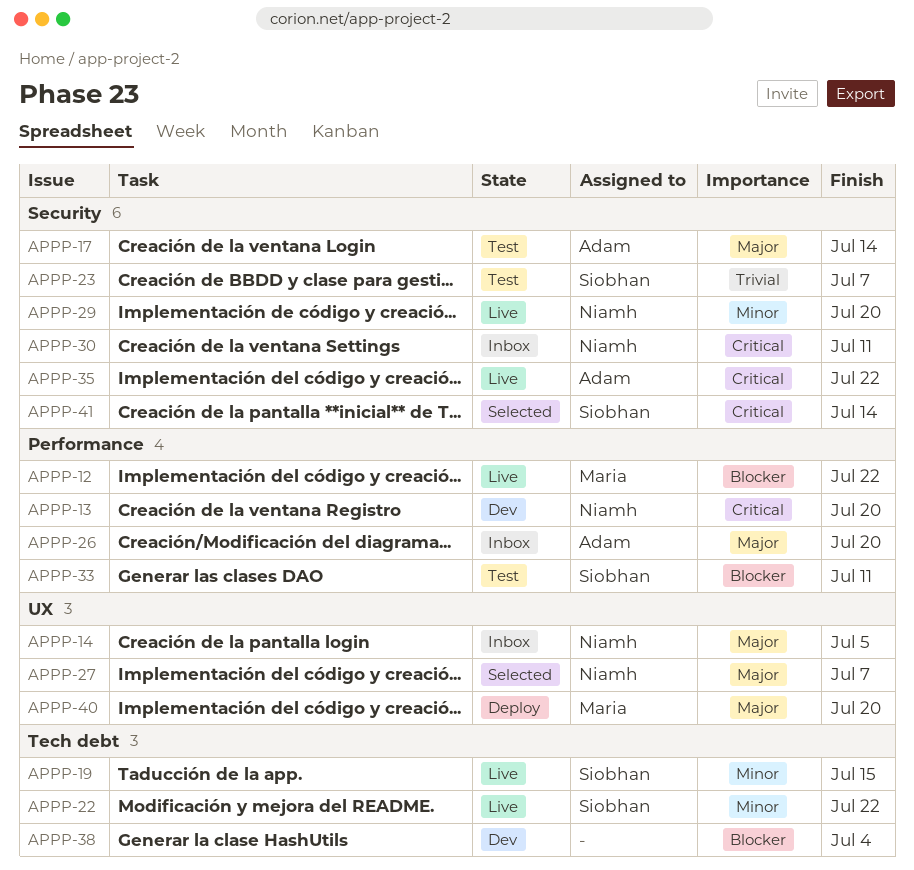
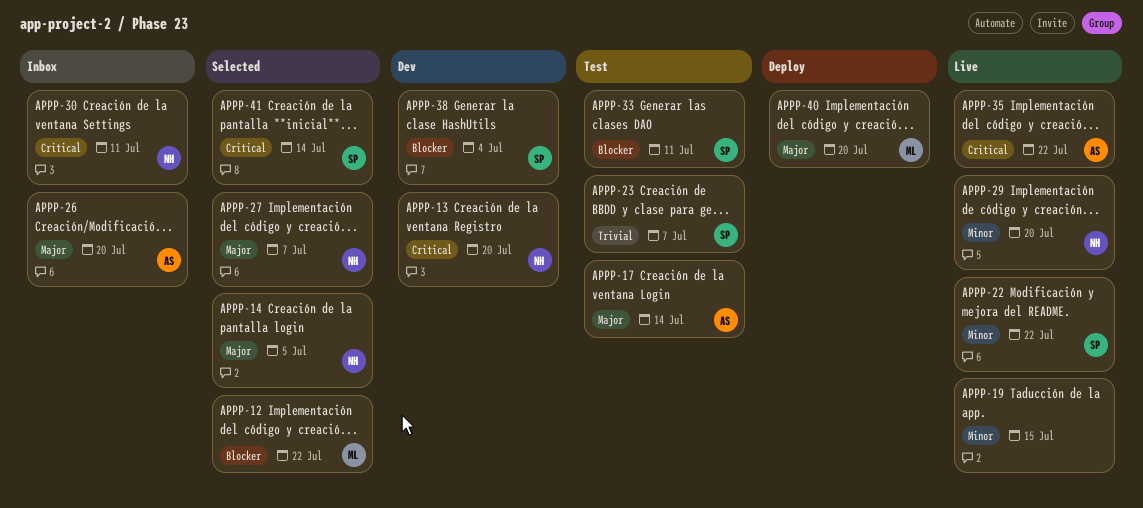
APPP-12, status: Live -> Selected
APPP-14, status: Inbox -> Selected
APPP-19, owner: Siobhan -> none
APPP-38, owner: none -> Siobhan

